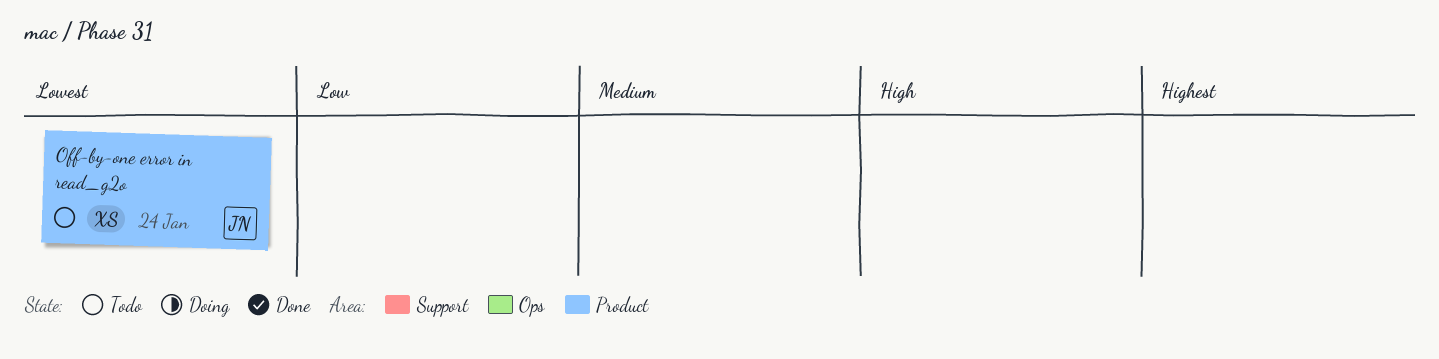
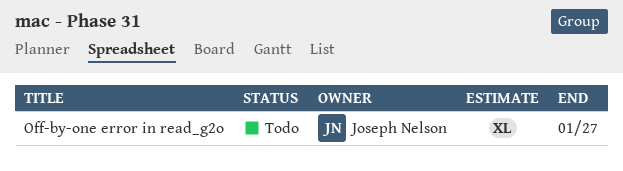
Off-by-one error in read_g2o, estimate: XS -> XL
Off-by-one error in read_g2o, due: Jan 24 -> Jan 27

